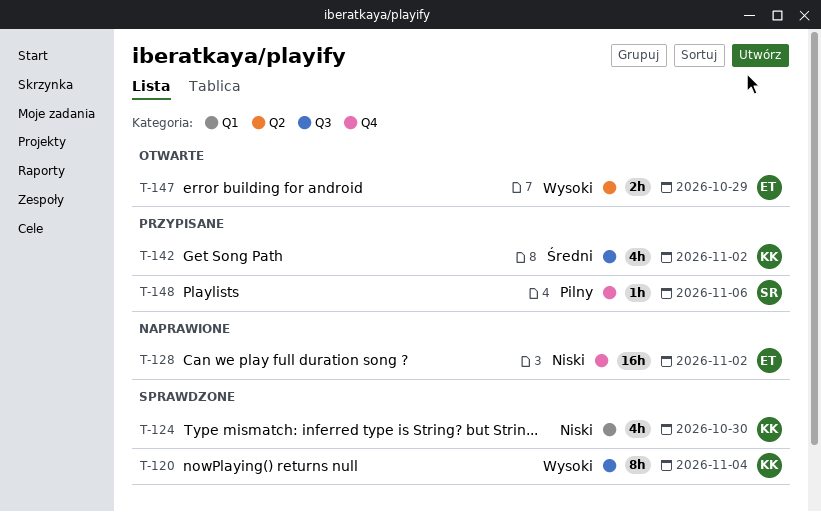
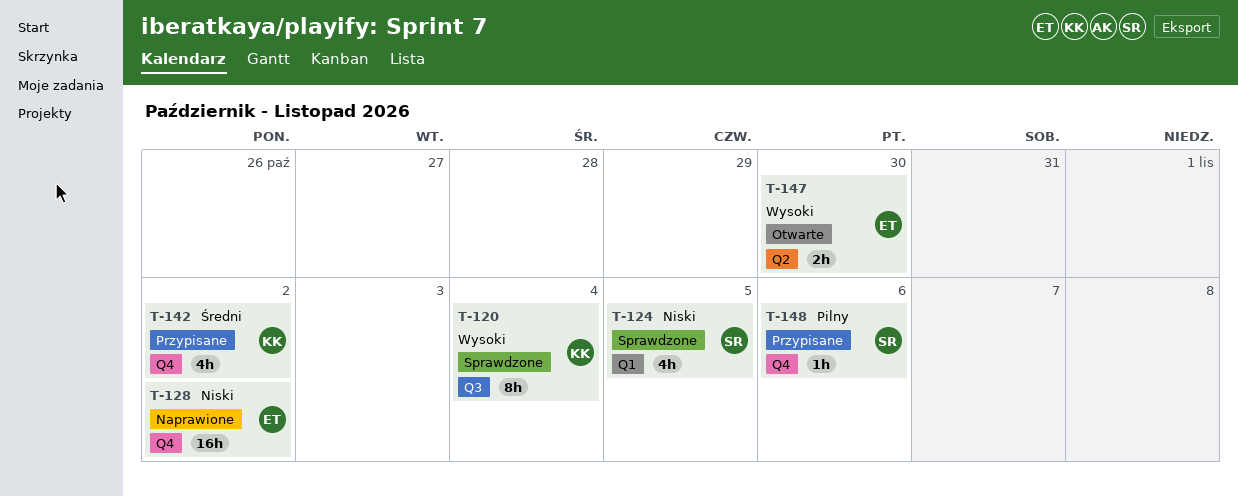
T-124, owner: KK -> SR
T-124, due: Oct 30 -> Nov 5
T-142, label: Q3 -> Q4
T-147, due: Oct 29 -> Oct 30

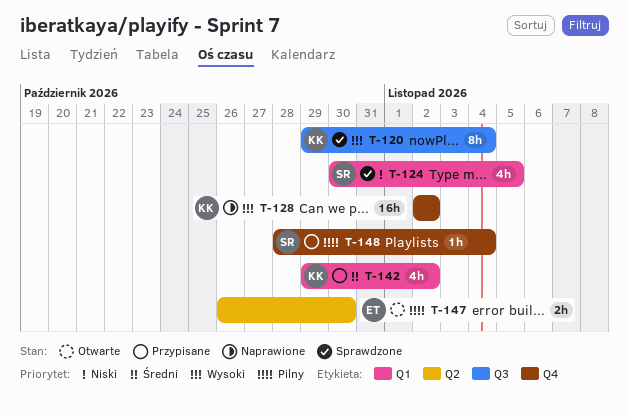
T-128, owner: ET -> KK
T-128, priority: Niski -> Wysoki
T-142, label: Q4 -> Q1
T-147, priority: Wysoki -> Pilny
T-148, due: Nov 6 -> Nov 4

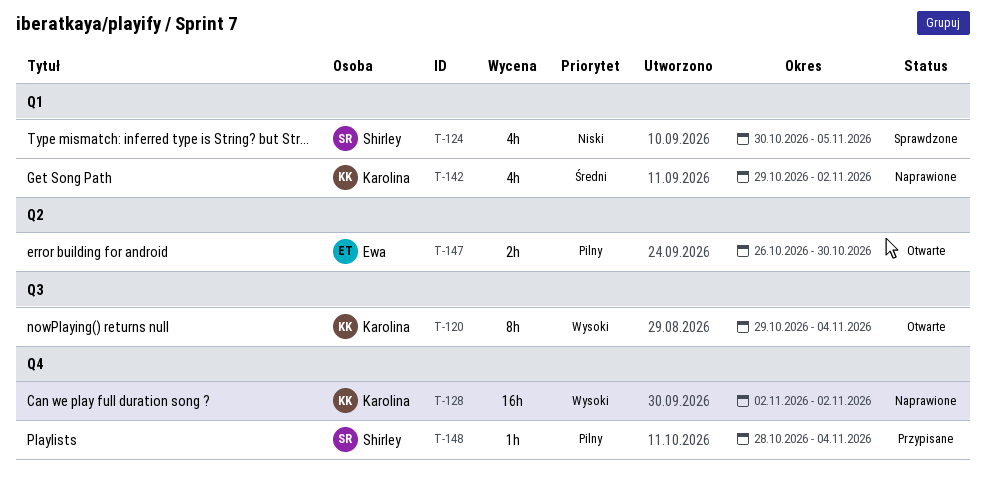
T-120, status: Sprawdzone -> Otwarte
T-142, status: Przypisane -> Naprawione

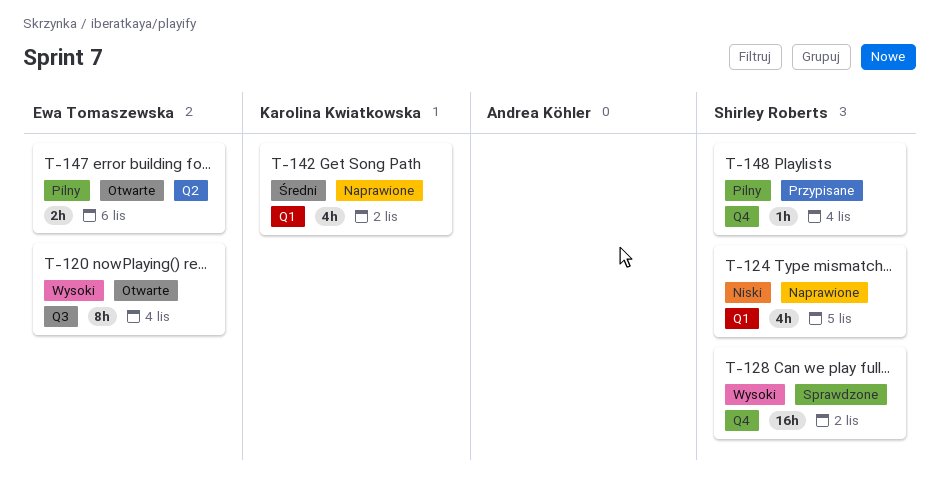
T-120, owner: Karolina Kwiatkowska -> Ewa Tomaszewska
T-124, status: Sprawdzone -> Naprawione
T-128, status: Naprawione -> Sprawdzone
T-128, owner: Karolina Kwiatkowska -> Shirley Roberts
T-147, due: Oct 30 -> Nov 6

